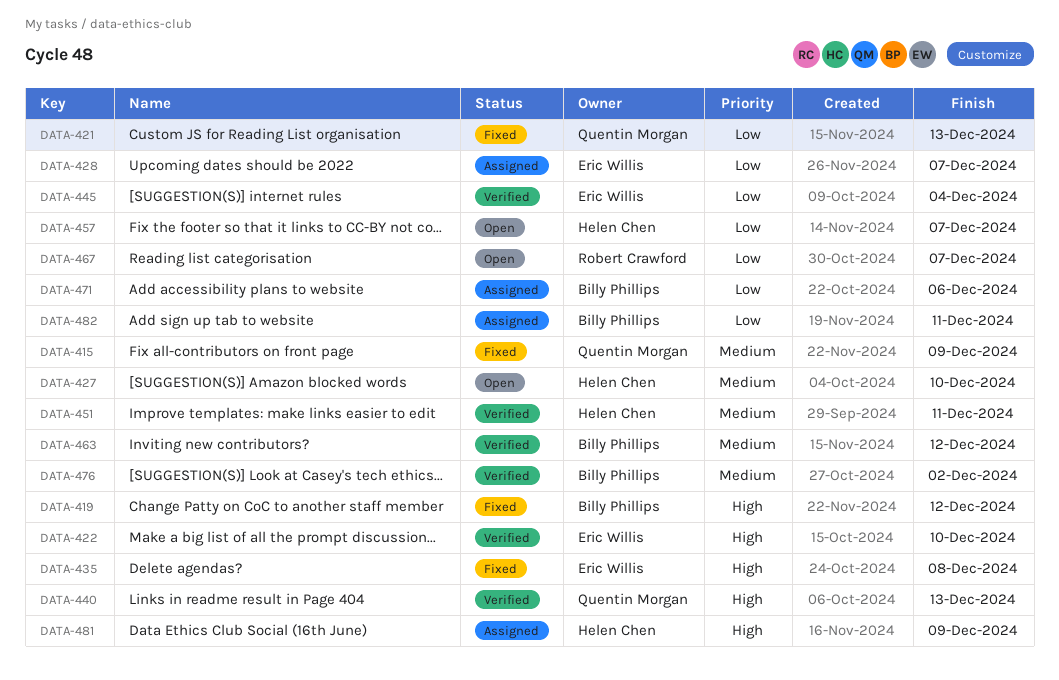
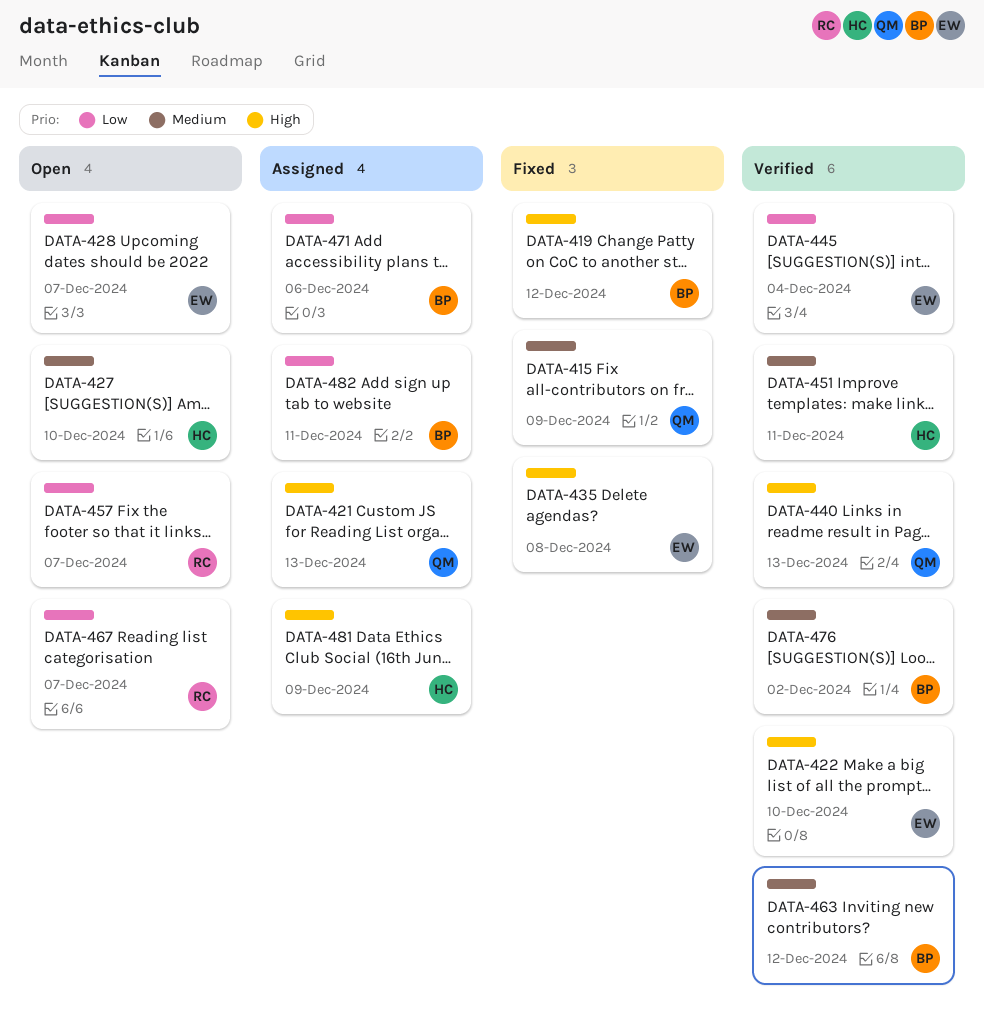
DATA-421, status: Fixed -> Assigned
DATA-421, priority: Low -> High
DATA-428, status: Assigned -> Open
DATA-457, owner: Helen Chen -> Robert Crawford

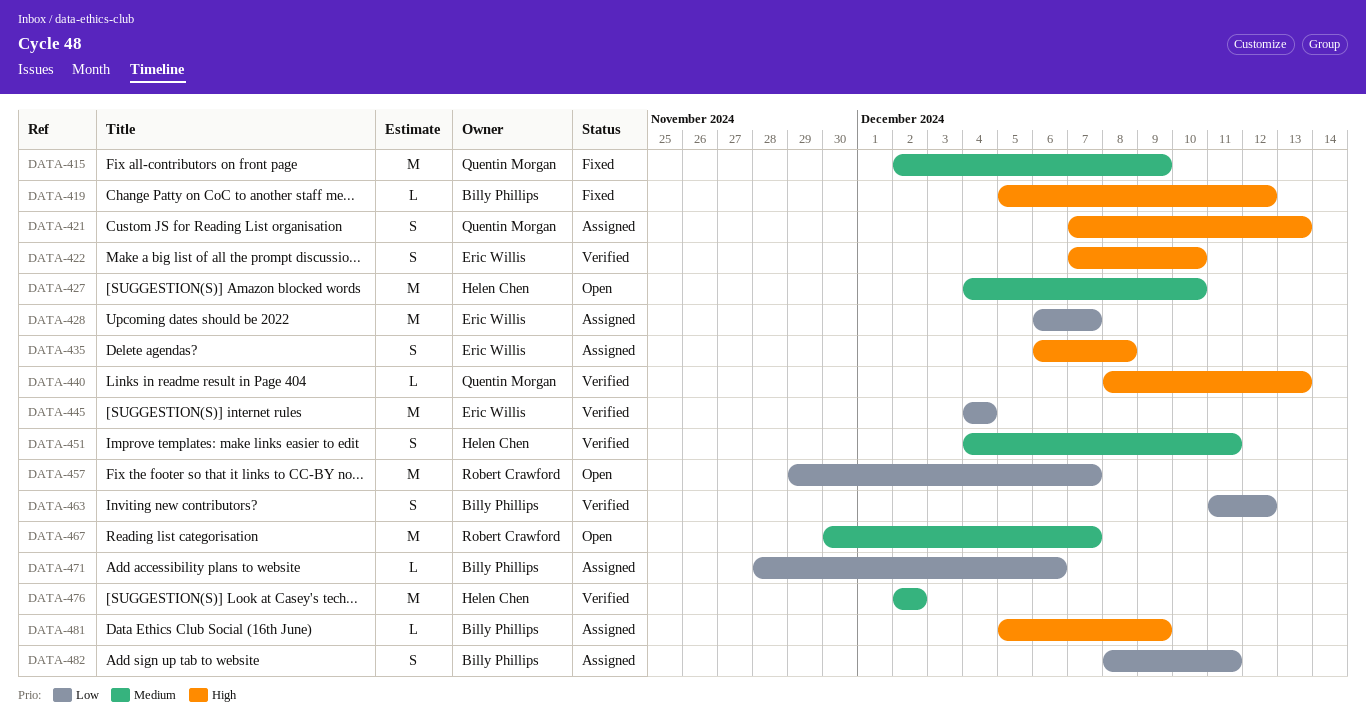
DATA-428, status: Open -> Assigned
DATA-435, status: Fixed -> Assigned
DATA-463, priority: Medium -> Low
DATA-467, priority: Low -> Medium
DATA-476, owner: Billy Phillips -> Helen Chen
DATA-481, owner: Helen Chen -> Billy Phillips

